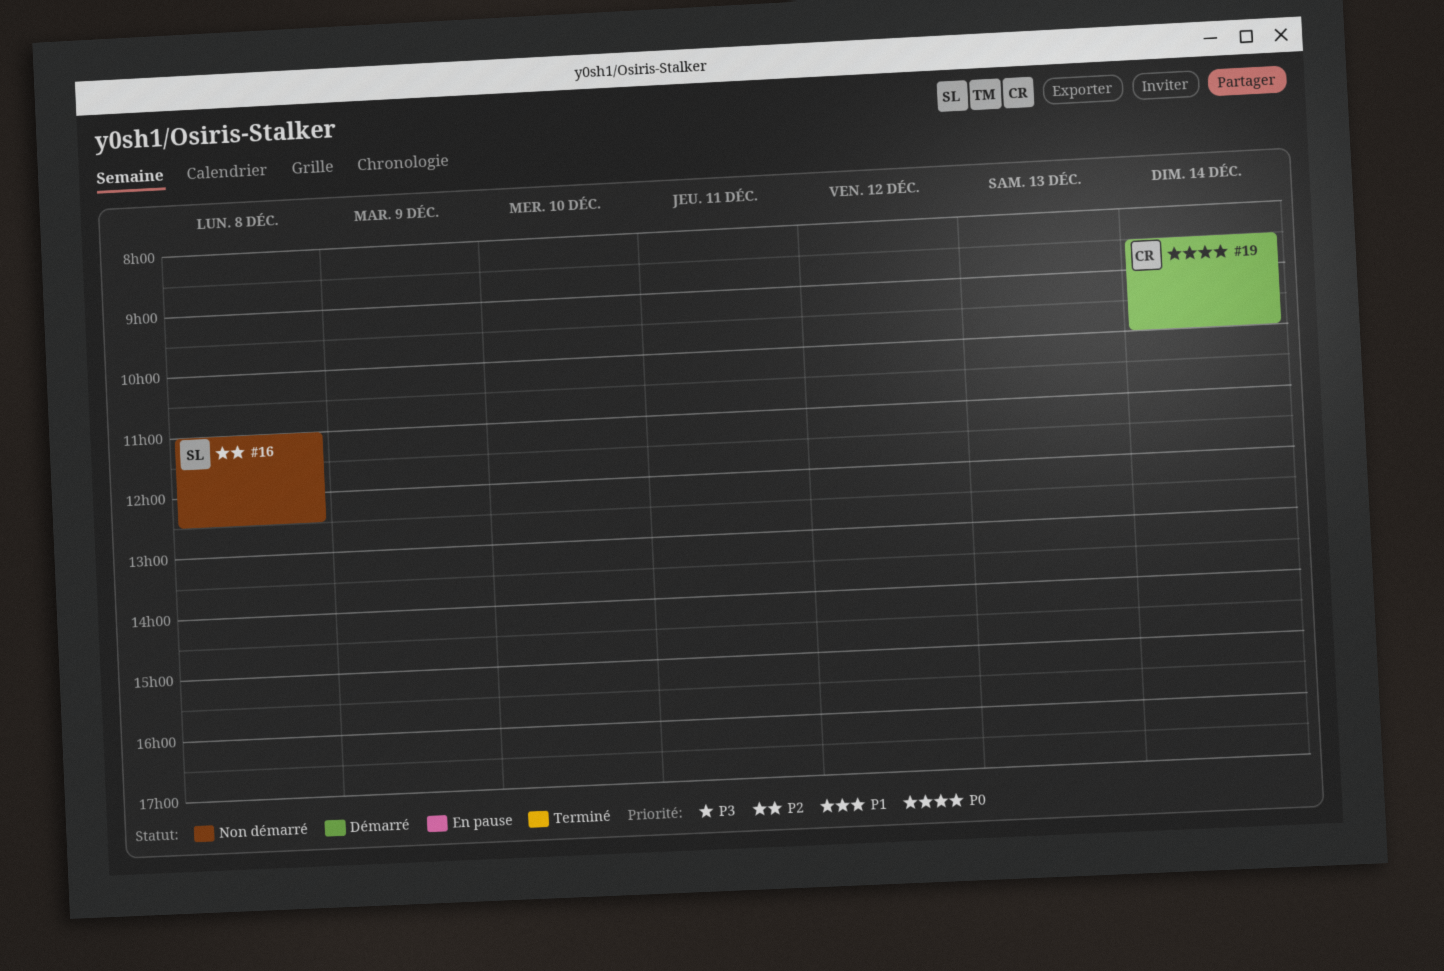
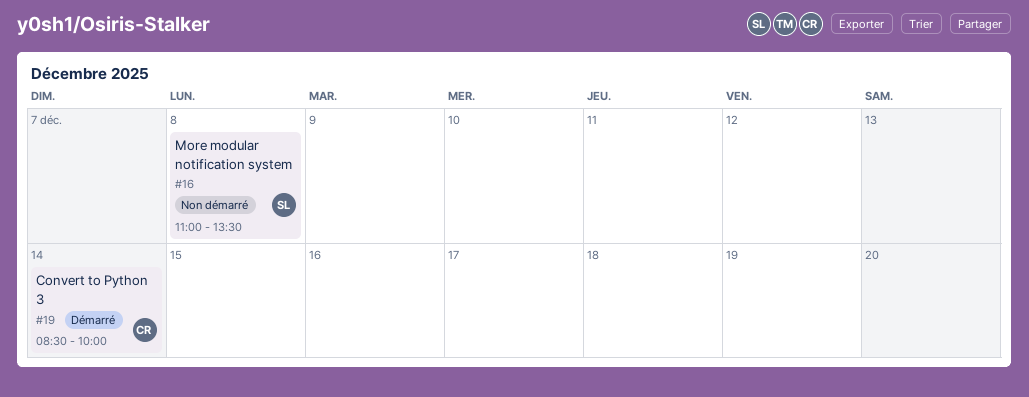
#16, ends: 12:30 -> 13:30

